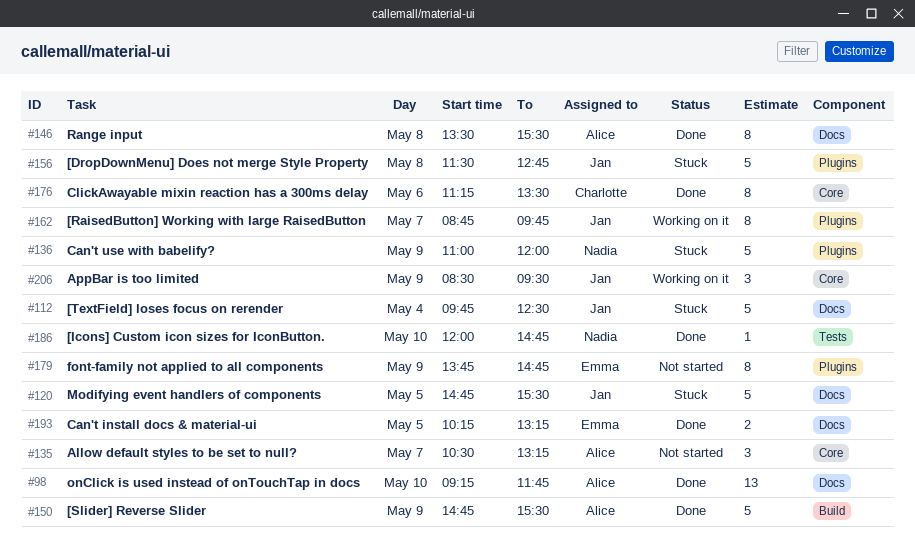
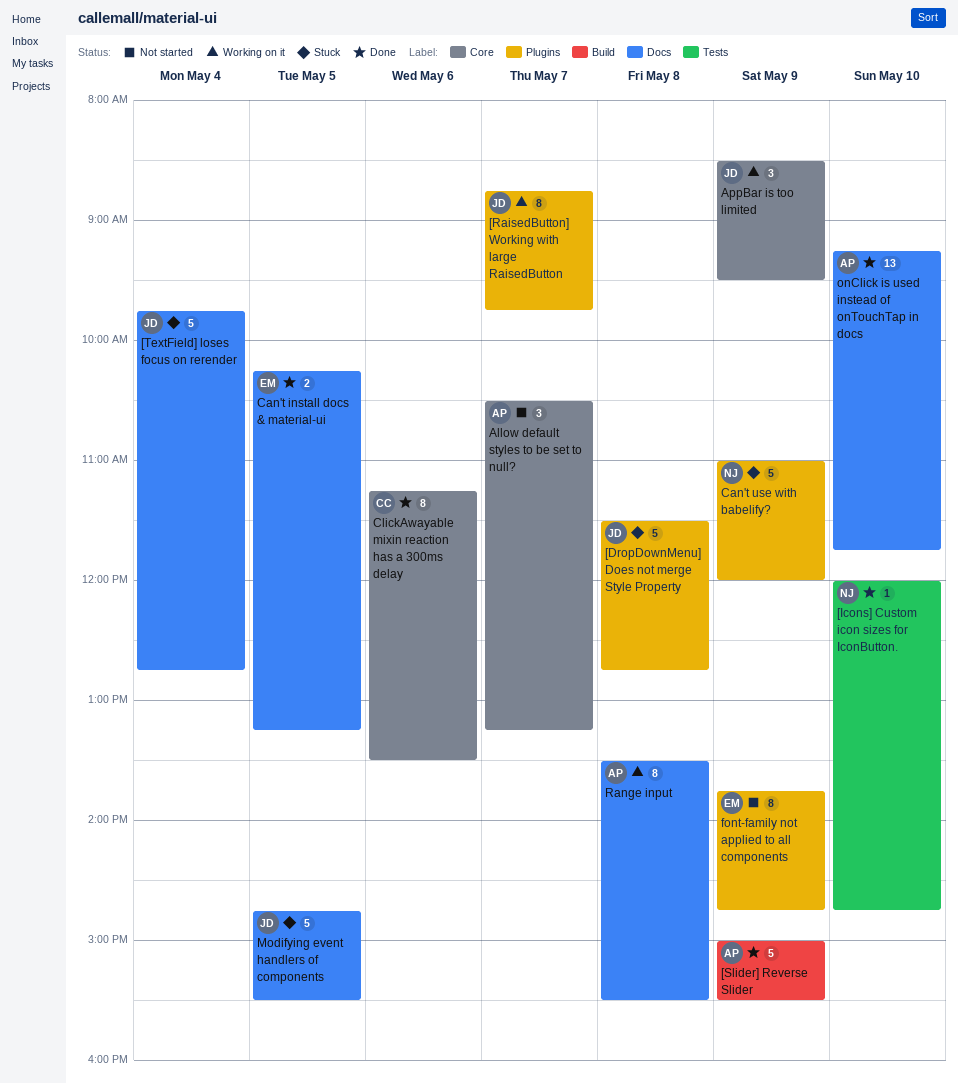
[Slider] Reverse Slider, begins: 14:45 -> 15:00
[TextField] loses focus on rerender, ends: 12:30 -> 12:45
Range input, status: Done -> Working on it

